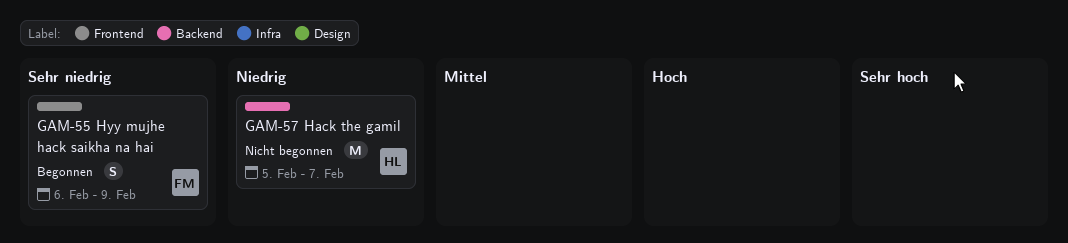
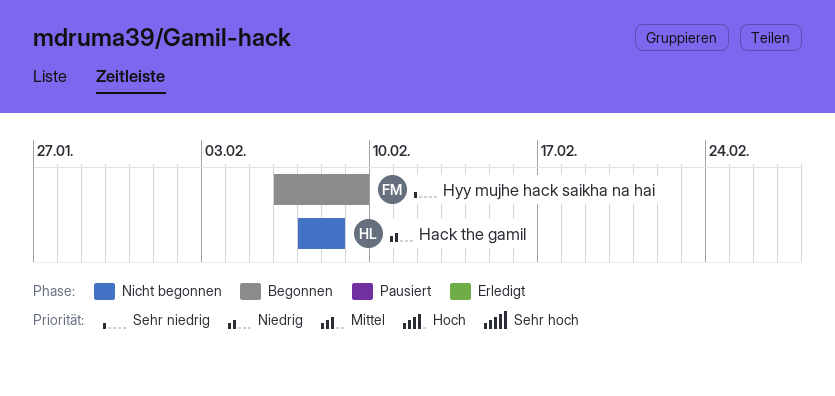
Hack the gamil, start: Feb 5 -> Feb 7
Hack the gamil, due: Feb 7 -> Feb 8

